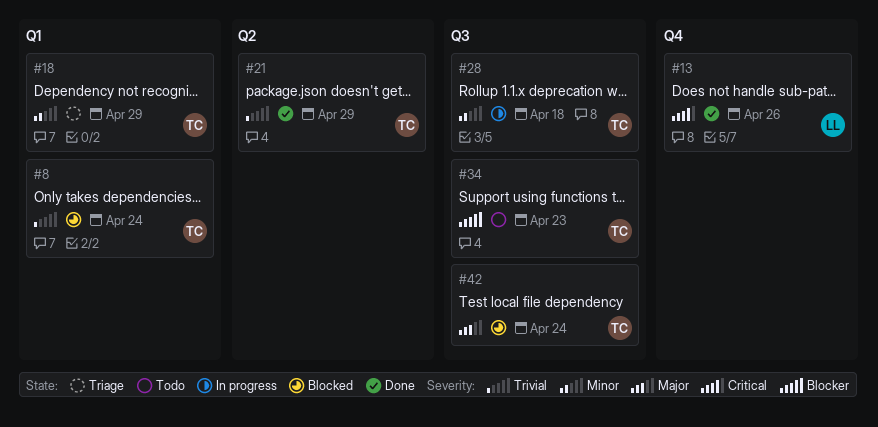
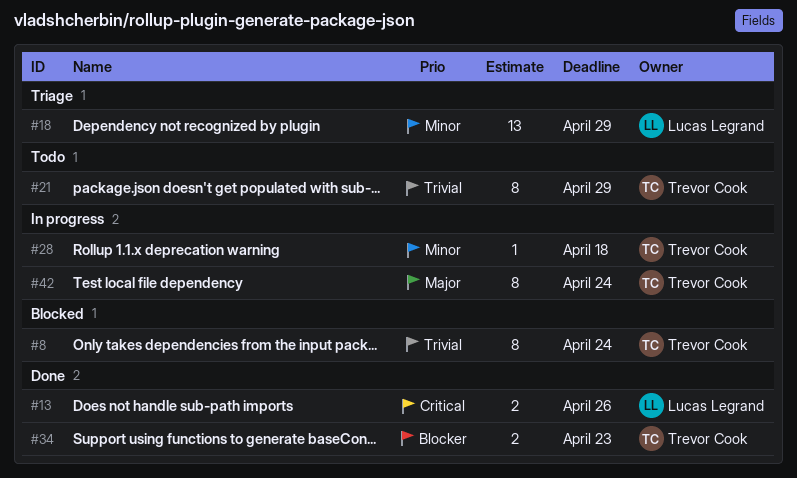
#18, owner: Trevor Cook -> Lucas Legrand
#21, status: Done -> Todo
#34, status: Todo -> Done
#42, status: Blocked -> In progress

